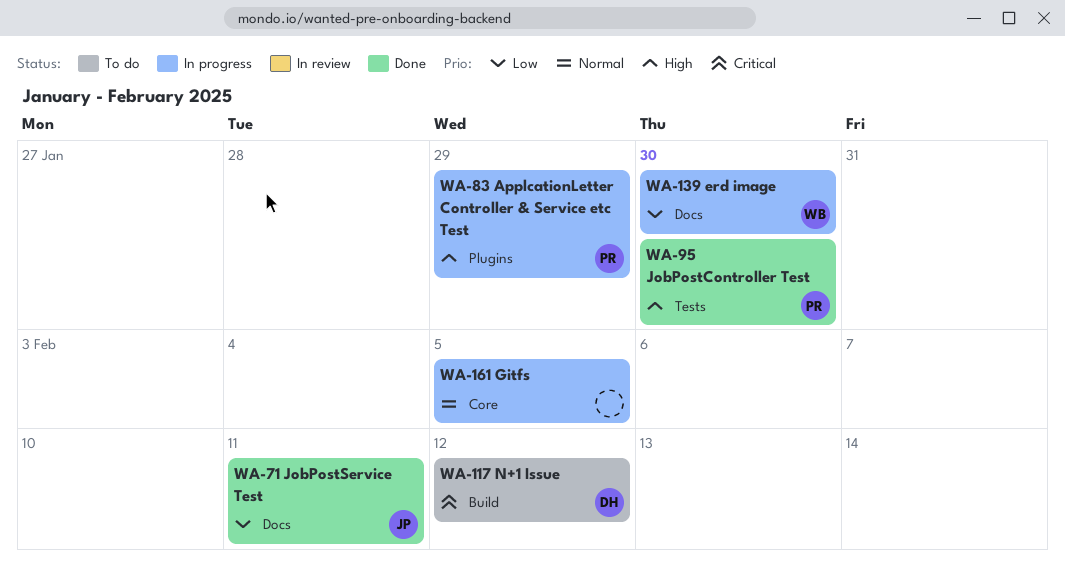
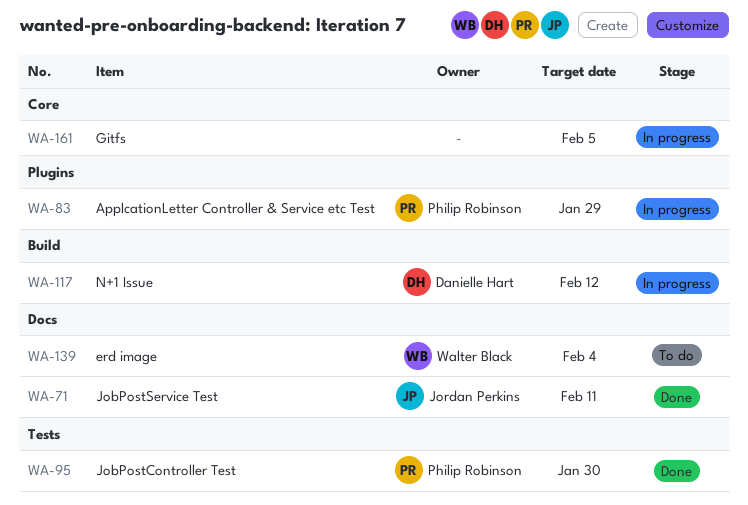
WA-117, status: To do -> In progress
WA-139, status: In progress -> To do
WA-139, due: Jan 30 -> Feb 4

